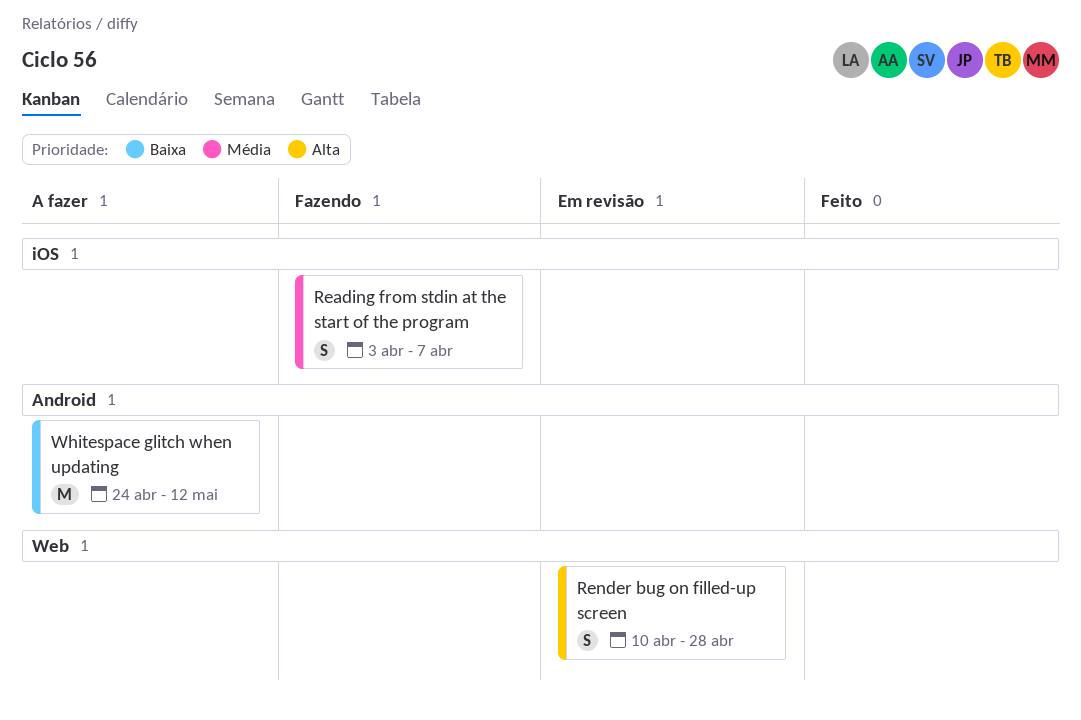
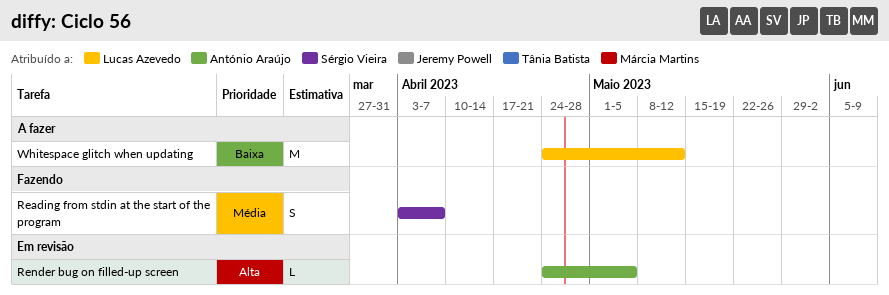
Render bug on filled-up screen, estimate: S -> L
Render bug on filled-up screen, start: Apr 10 -> Apr 24
Render bug on filled-up screen, due: Apr 28 -> May 5

